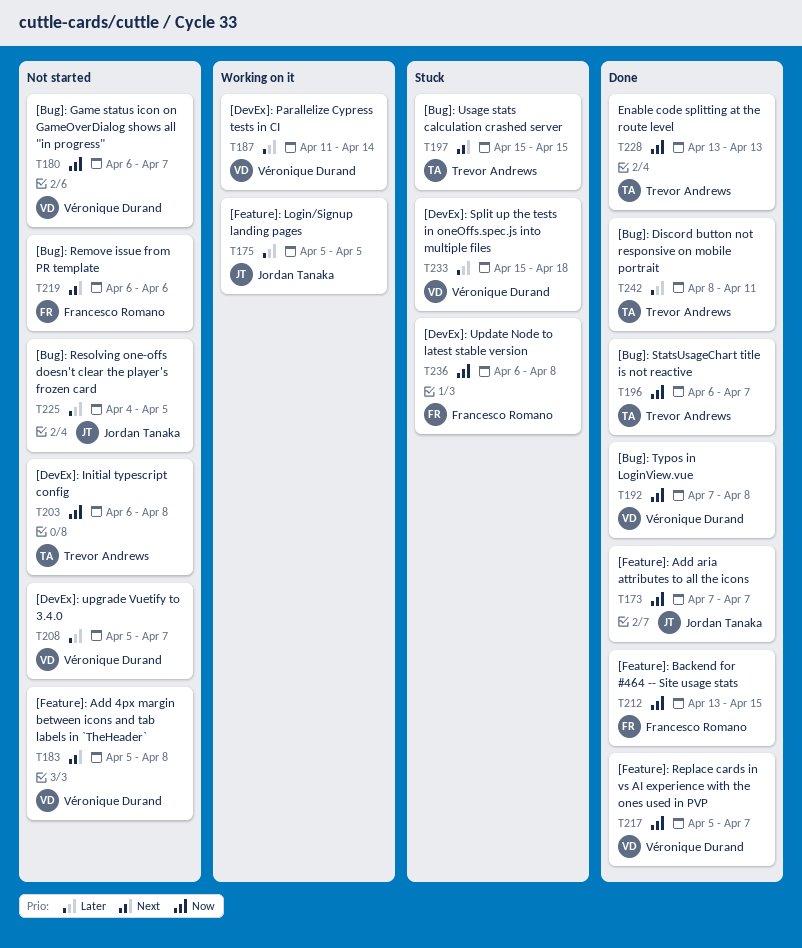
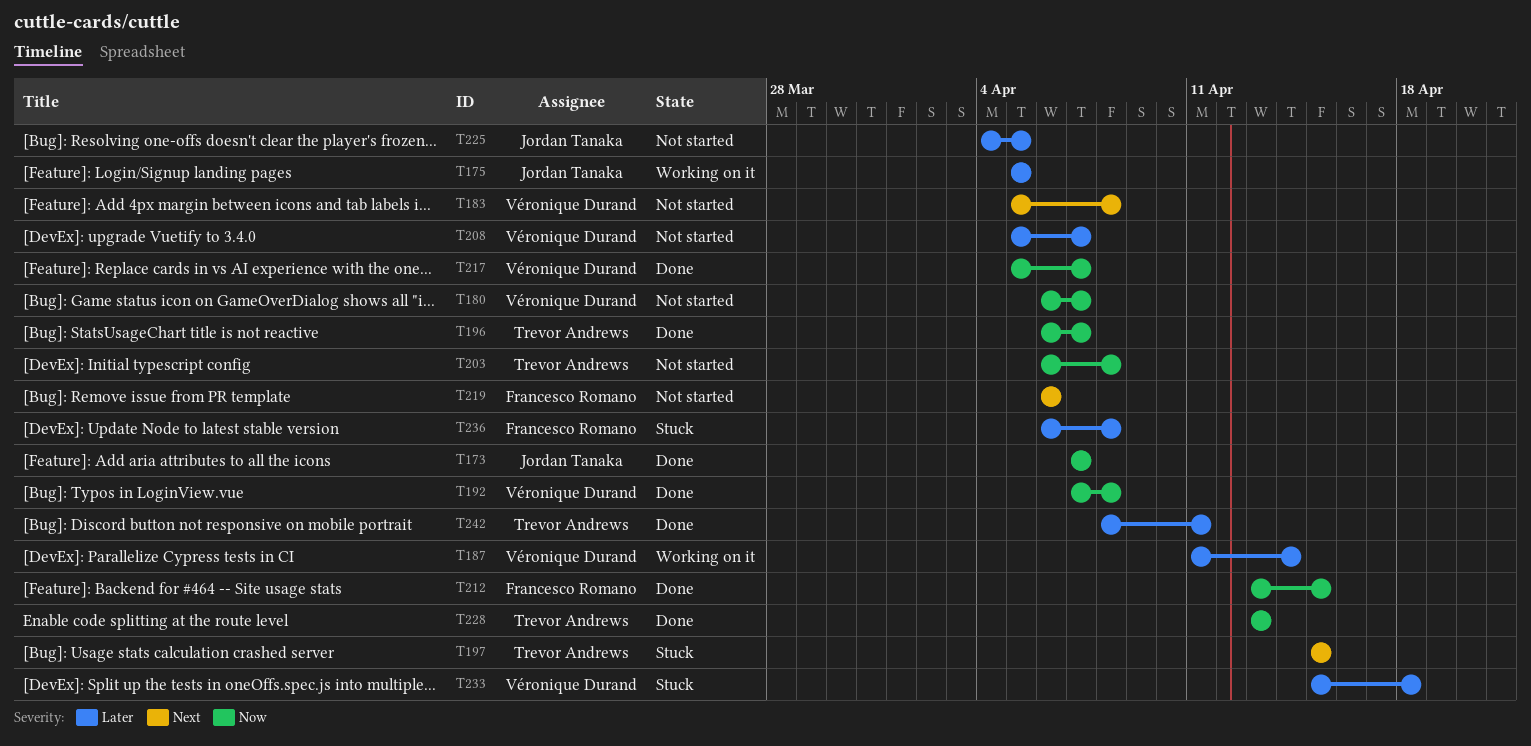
T236, priority: Now -> Later

